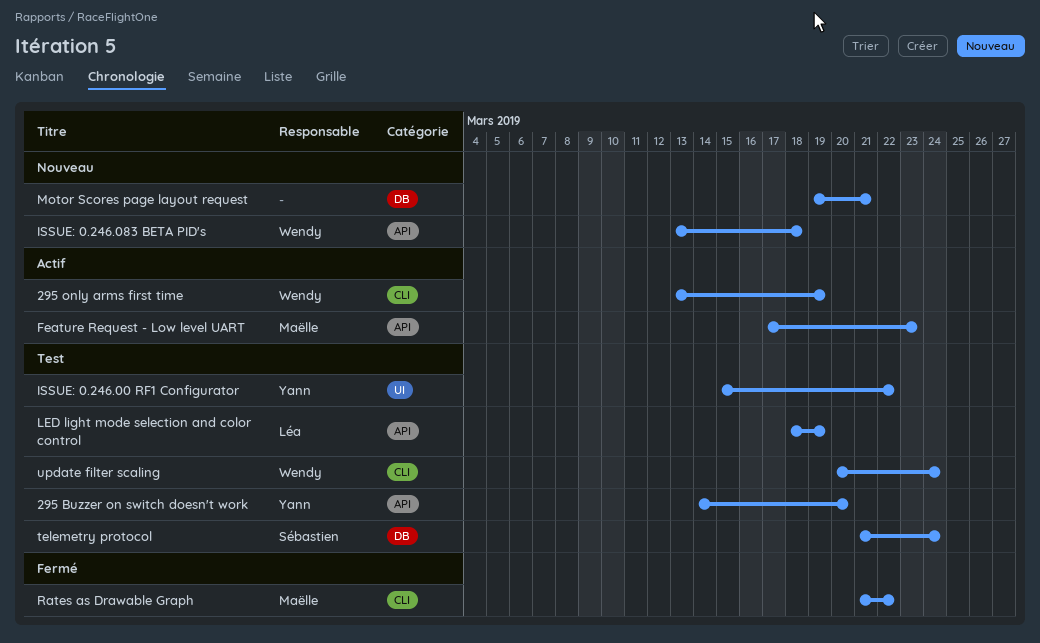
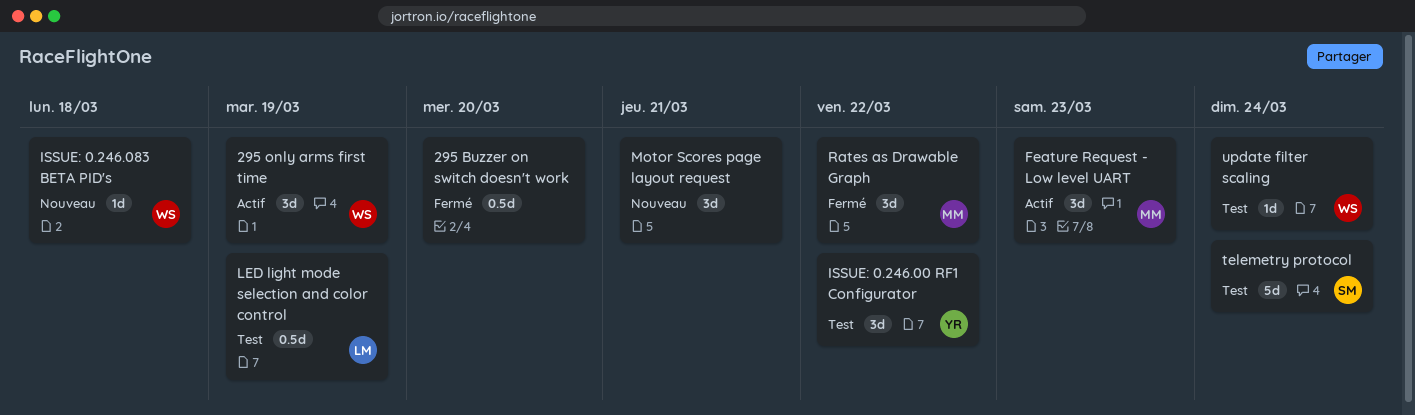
295 Buzzer on switch doesn't work, status: Test -> Fermé
295 Buzzer on switch doesn't work, owner: Yann -> none

